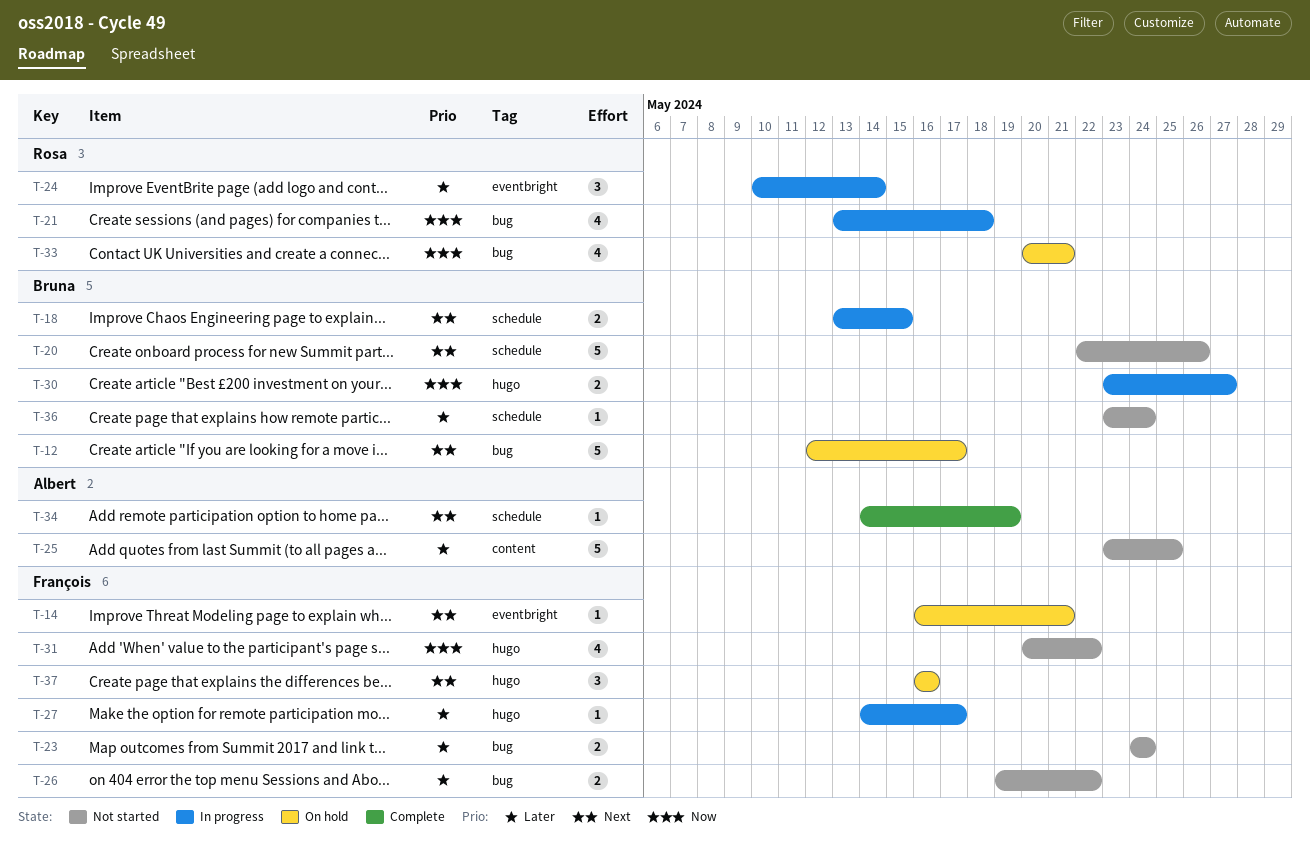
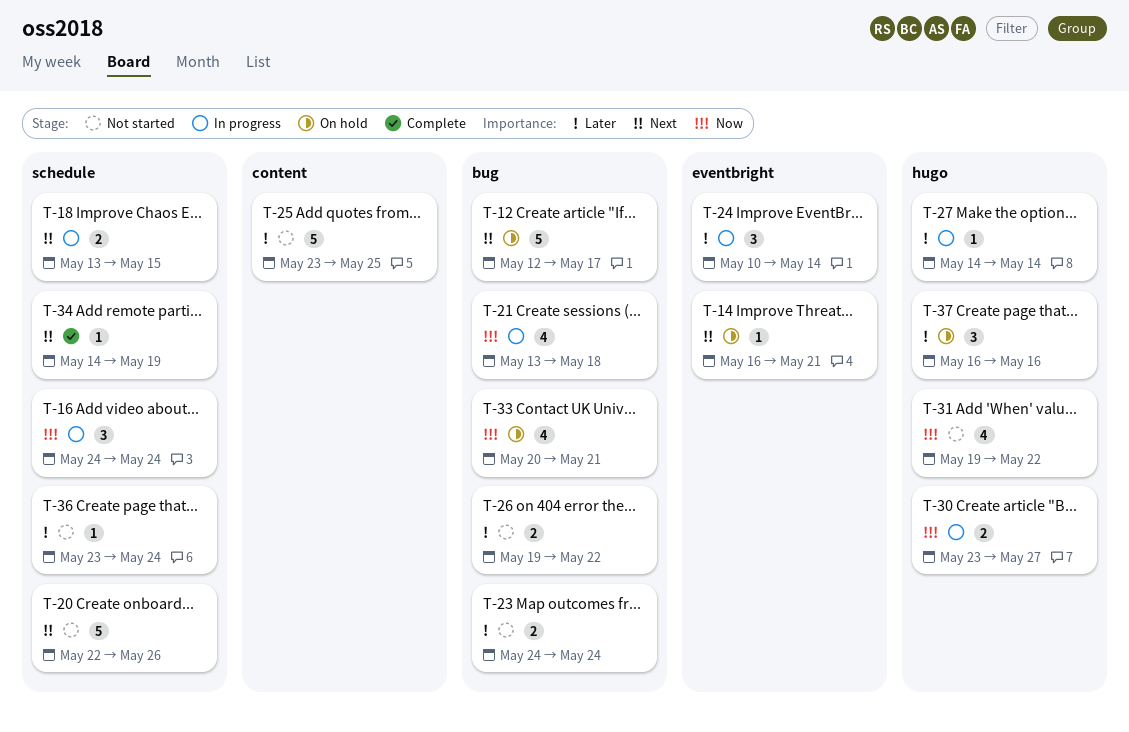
T-16: none -> present
T-27, due: May 17 -> May 14
T-31, start: May 20 -> May 19
T-37, priority: Next -> Later

